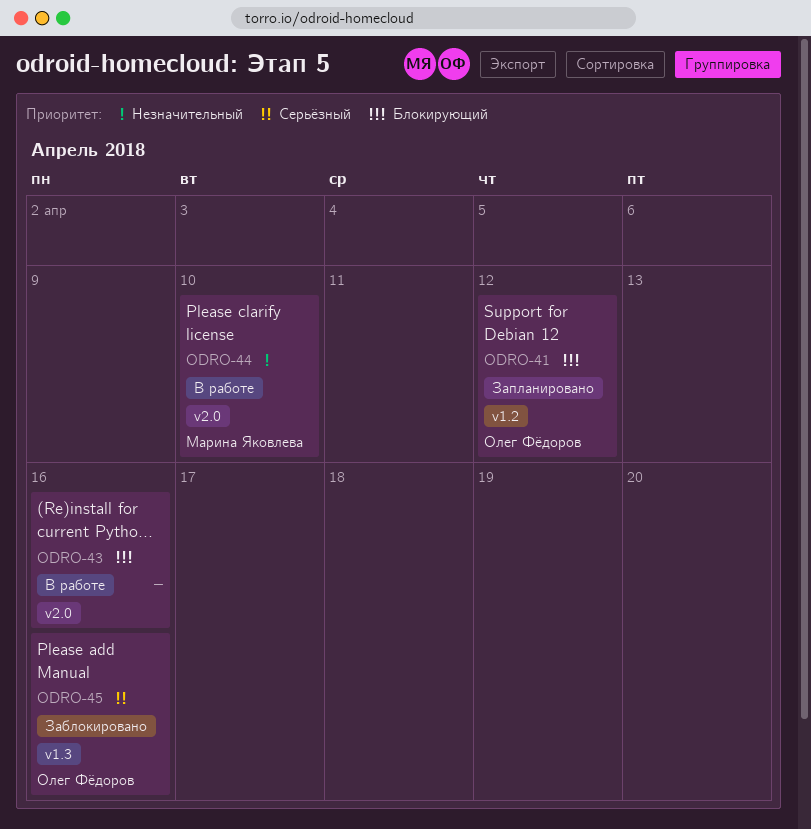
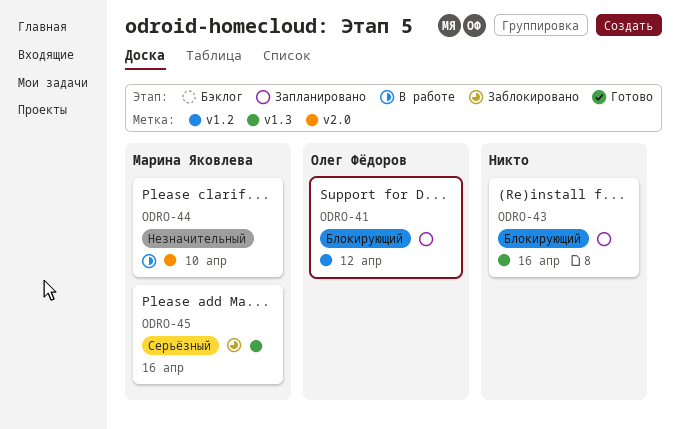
ODRO-43, status: В работе -> Запланировано
ODRO-43, label: v2.0 -> v1.3
ODRO-45, owner: Олег Фёдоров -> Марина Яковлева

